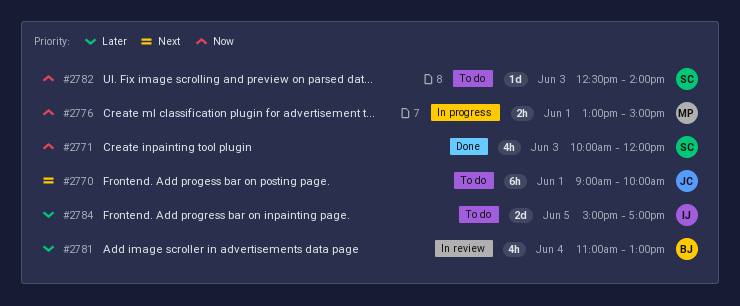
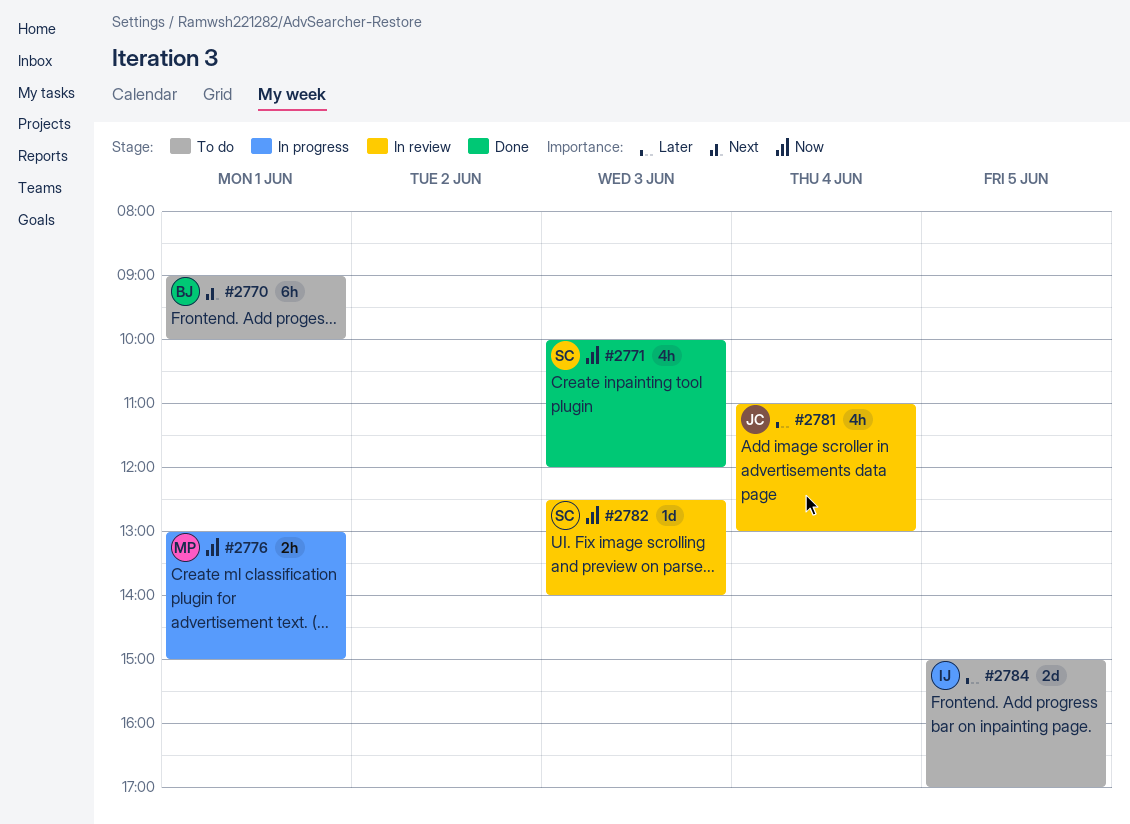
#2770, owner: JC -> BJ
#2781, owner: BJ -> JC
#2782, status: To do -> In review

